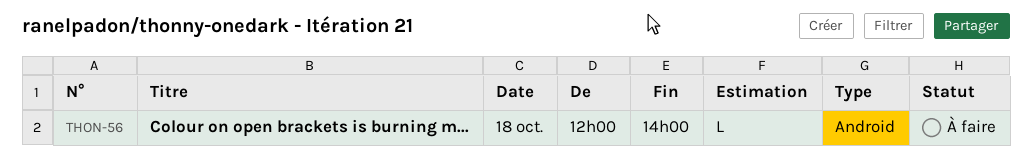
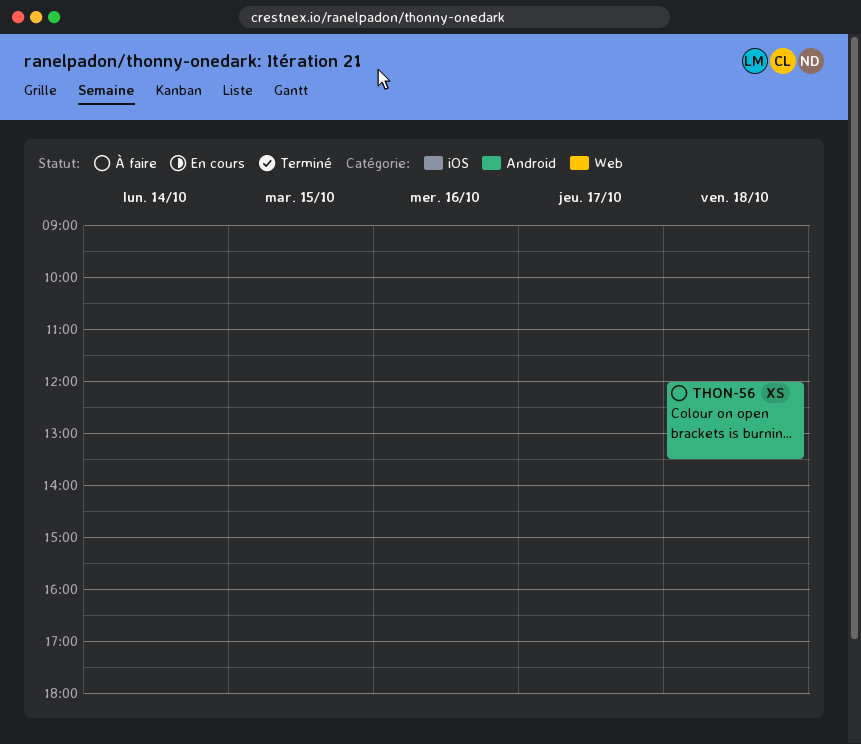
THON-56, estimate: L -> XS
THON-56, ends: 14:00 -> 13:30

